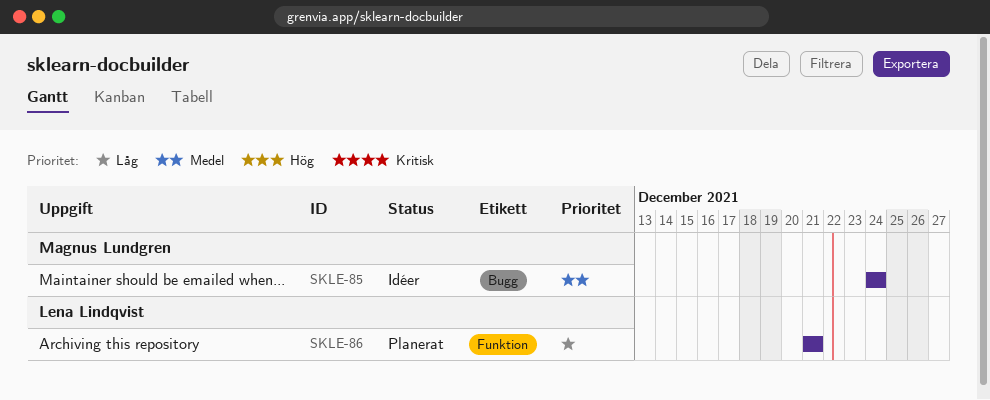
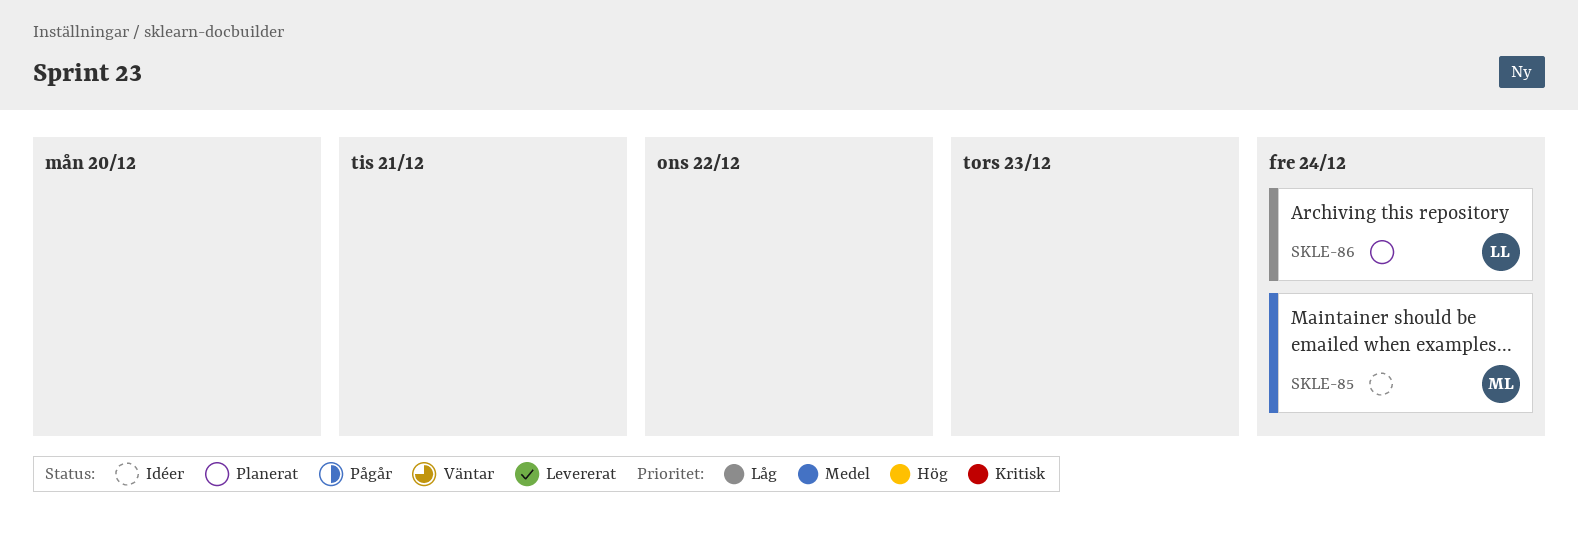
SKLE-86, due: Dec 21 -> Dec 24

